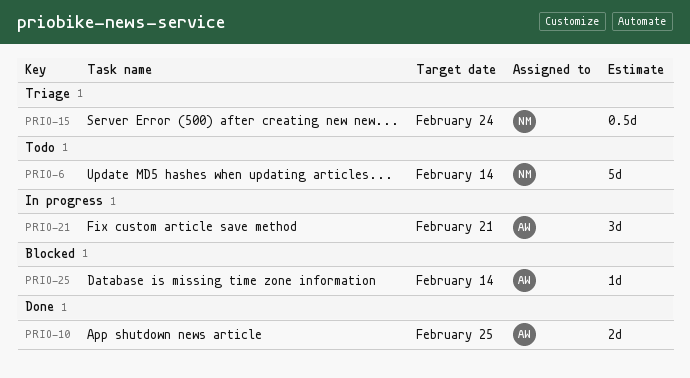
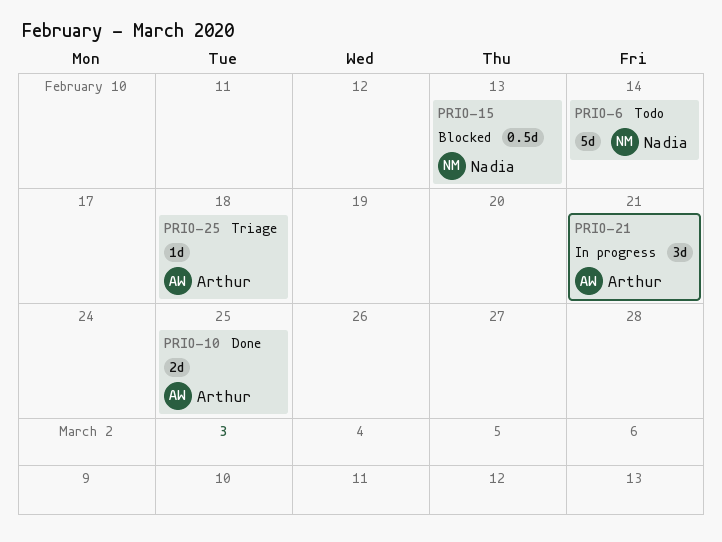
PRIO-15, status: Triage -> Blocked
PRIO-15, due: Feb 24 -> Feb 13
PRIO-25, status: Blocked -> Triage
PRIO-25, due: Feb 14 -> Feb 18

